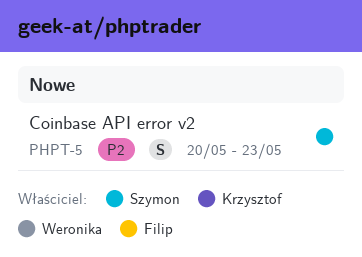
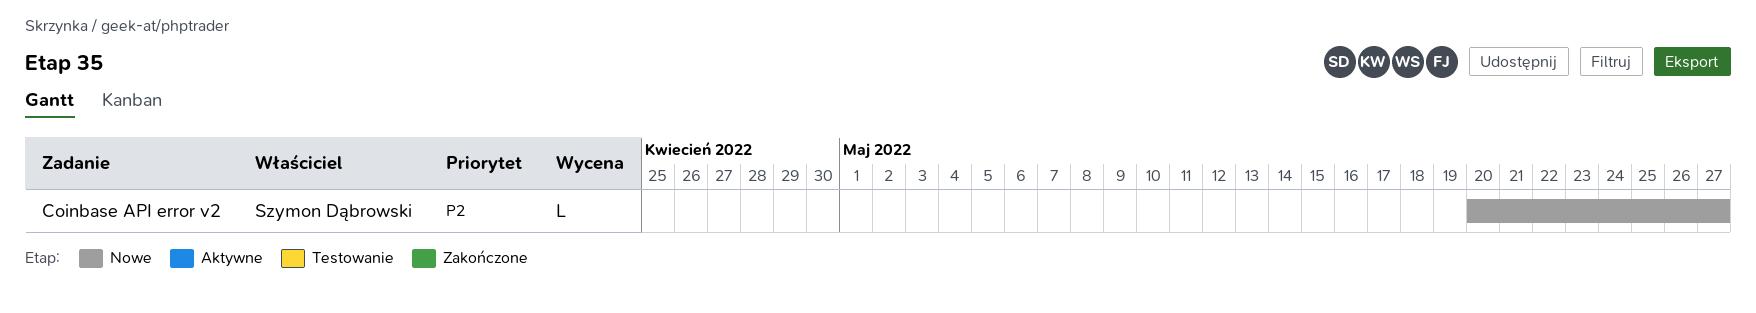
Coinbase API error v2, estimate: S -> L
Coinbase API error v2, due: May 23 -> May 27

